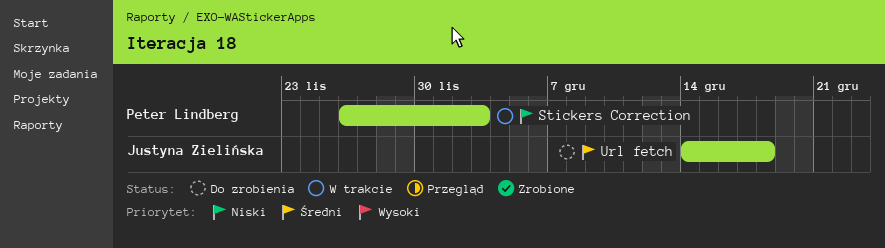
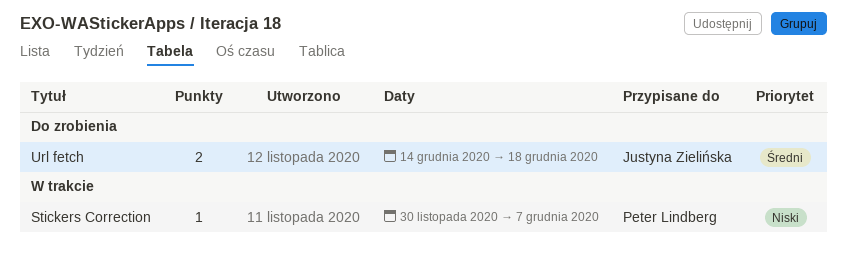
Stickers Correction, start: Nov 26 -> Nov 30
Stickers Correction, due: Dec 3 -> Dec 7

